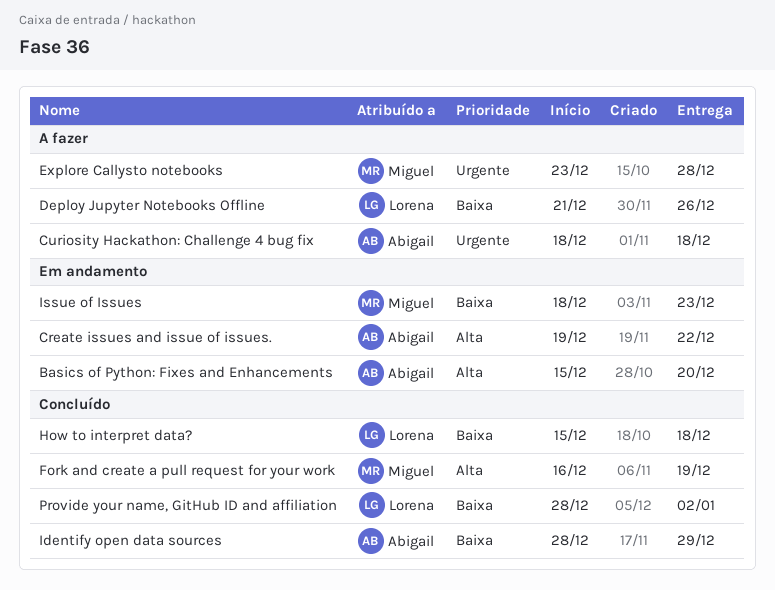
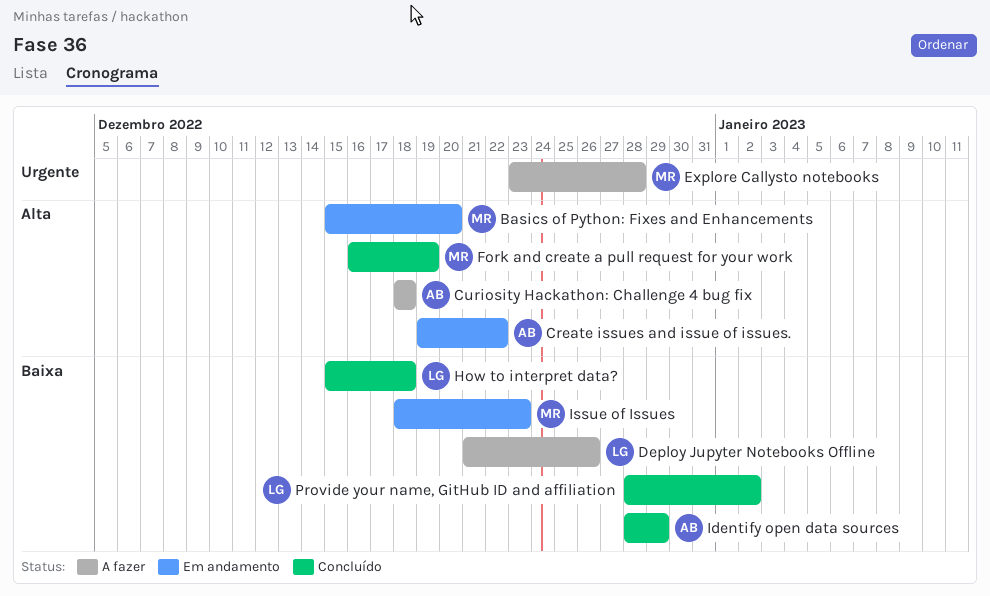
Basics of Python: Fixes and Enhancements, owner: Abigail -> Miguel
Curiosity Hackathon: Challenge 4 bug fix, priority: Urgente -> Alta

